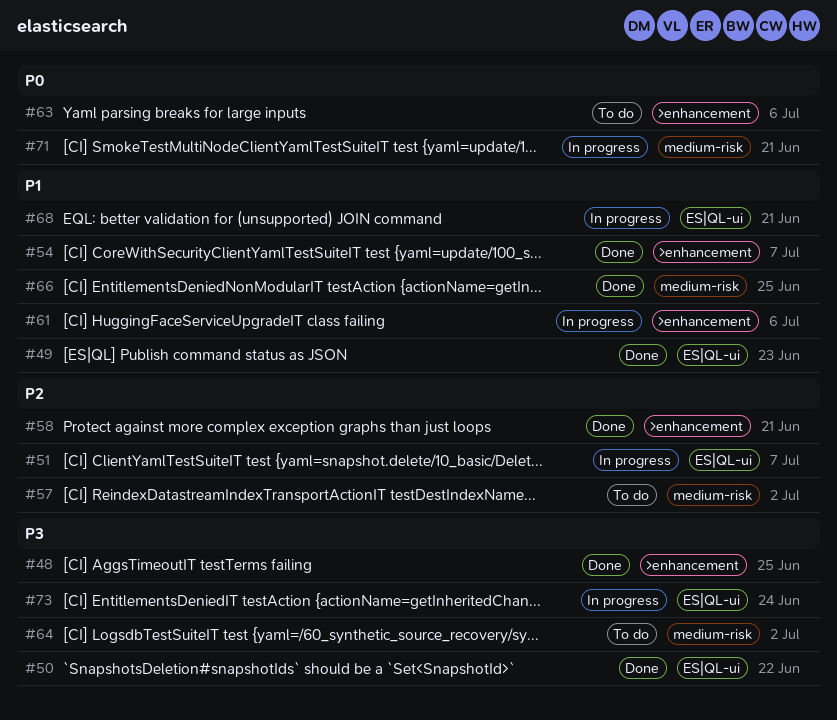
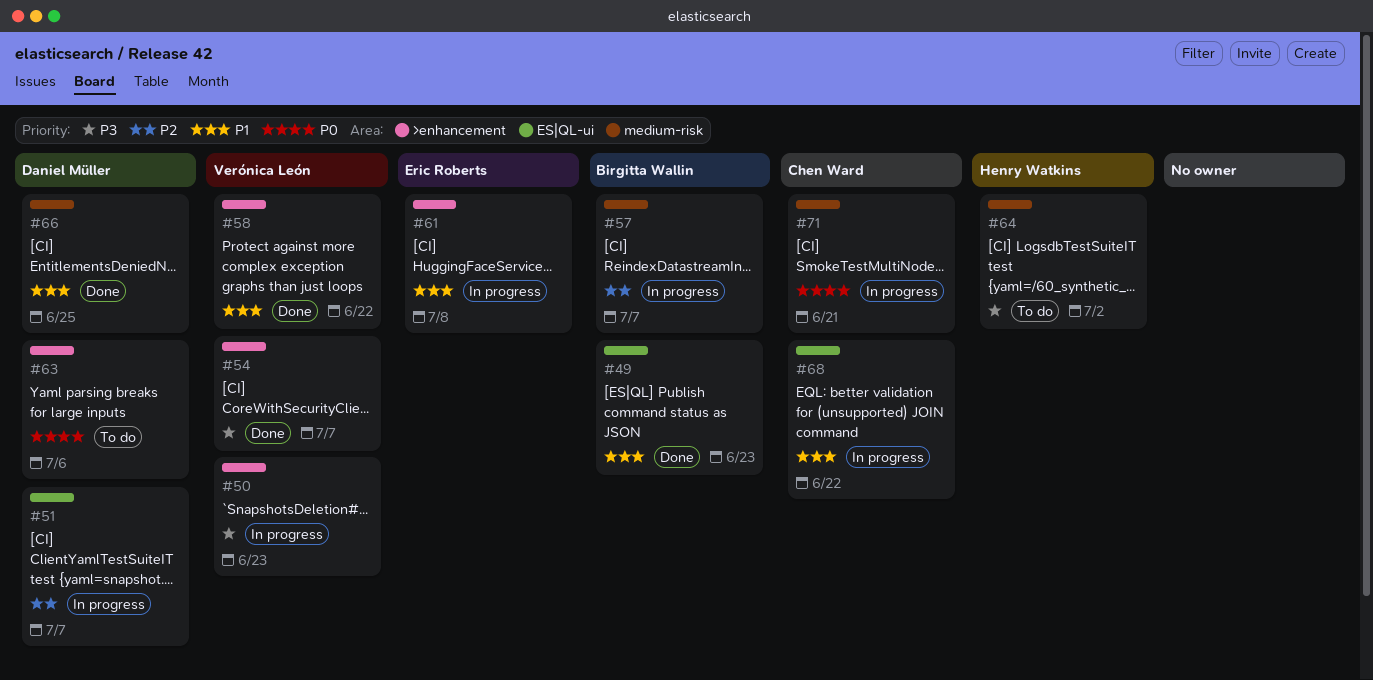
#48: present -> none
#50, status: Done -> In progress
#50, label: ES|QL-ui -> >enhancement
#50, due: Jun 22 -> Jun 23
#54, priority: P1 -> P3
#57, status: To do -> In progress
#57, due: Jul 2 -> Jul 7
#58, priority: P2 -> P1
#58, due: Jun 21 -> Jun 22
#61, due: Jul 6 -> Jul 8
#68, due: Jun 21 -> Jun 22
#73: present -> none

